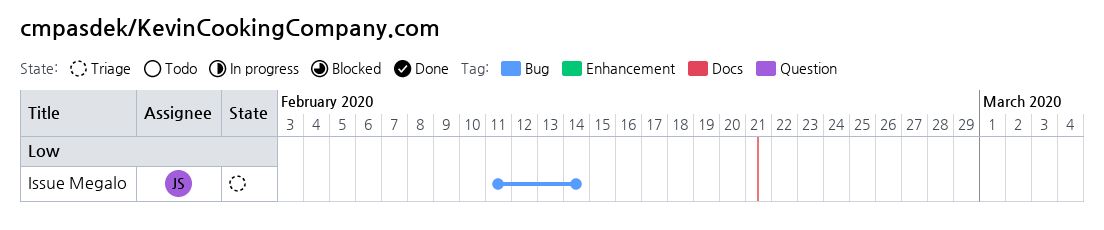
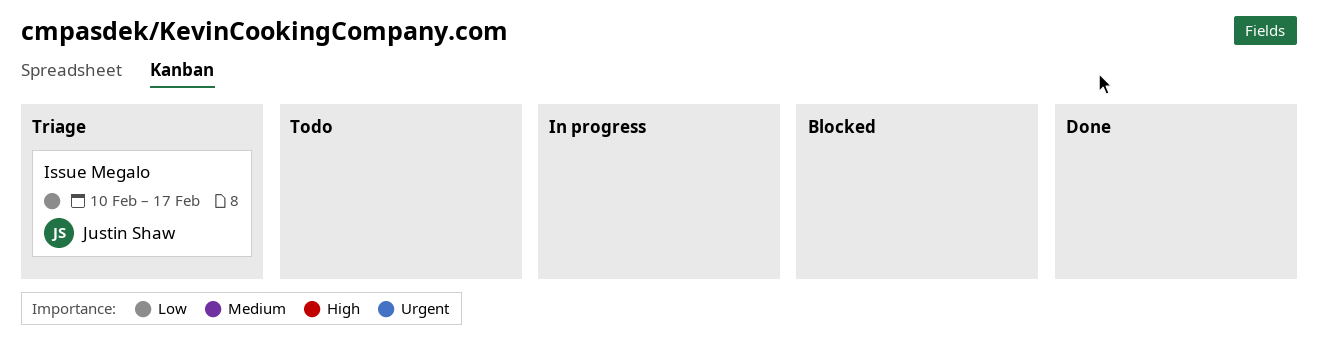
Issue Megalo, start: Feb 11 -> Feb 10
Issue Megalo, due: Feb 14 -> Feb 17

